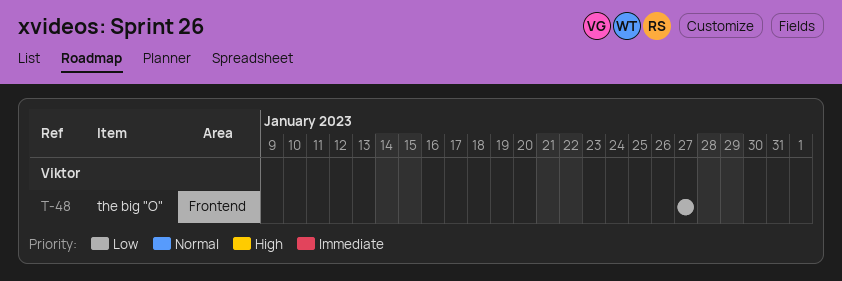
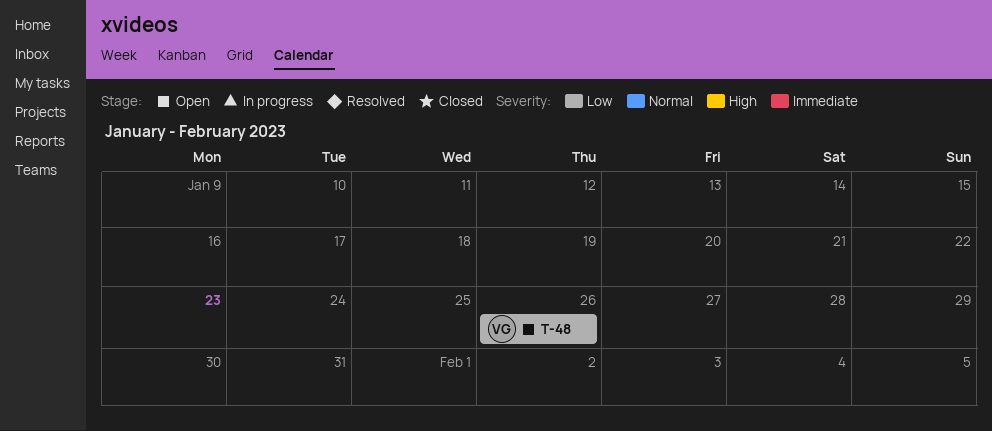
T-48, start: Jan 27 -> Jan 26
T-48, due: Jan 27 -> Jan 26

